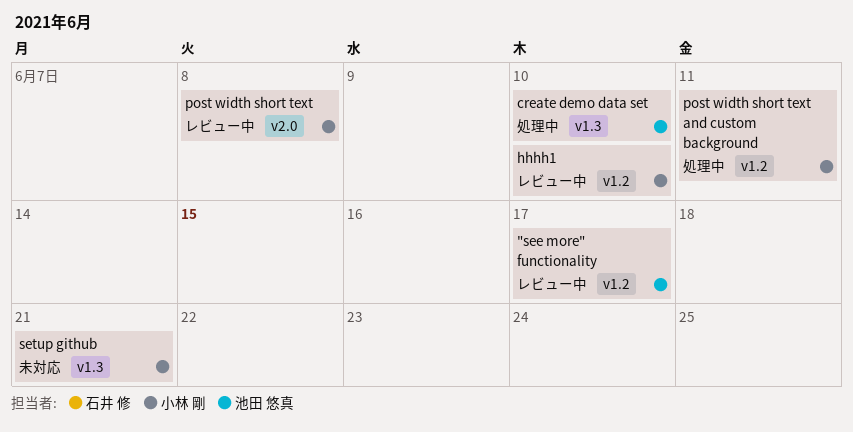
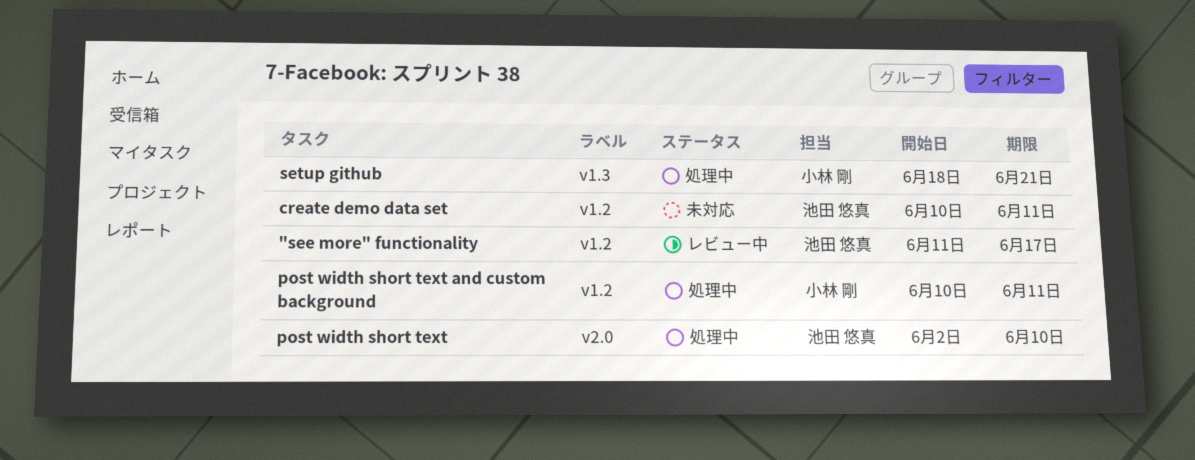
create demo data set, status: 処理中 -> 未対応
create demo data set, label: v1.3 -> v1.2
create demo data set, due: Jun 10 -> Jun 11
hhhh1: present -> none
post width short text, status: レビュー中 -> 処理中
post width short text, owner: 小林 剛 -> 池田 悠真
post width short text, due: Jun 8 -> Jun 10
setup github, status: 未対応 -> 処理中

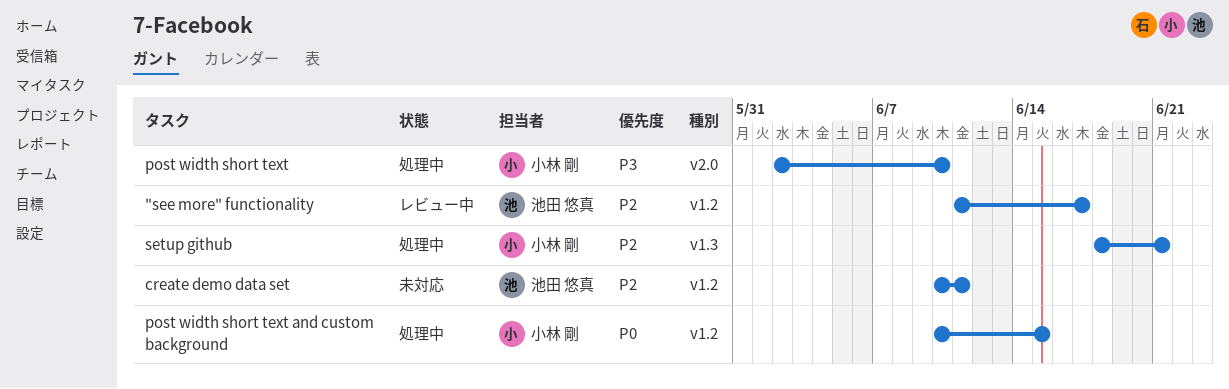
post width short text, owner: 池田 悠真 -> 小林 剛
post width short text and custom background, due: Jun 11 -> Jun 15

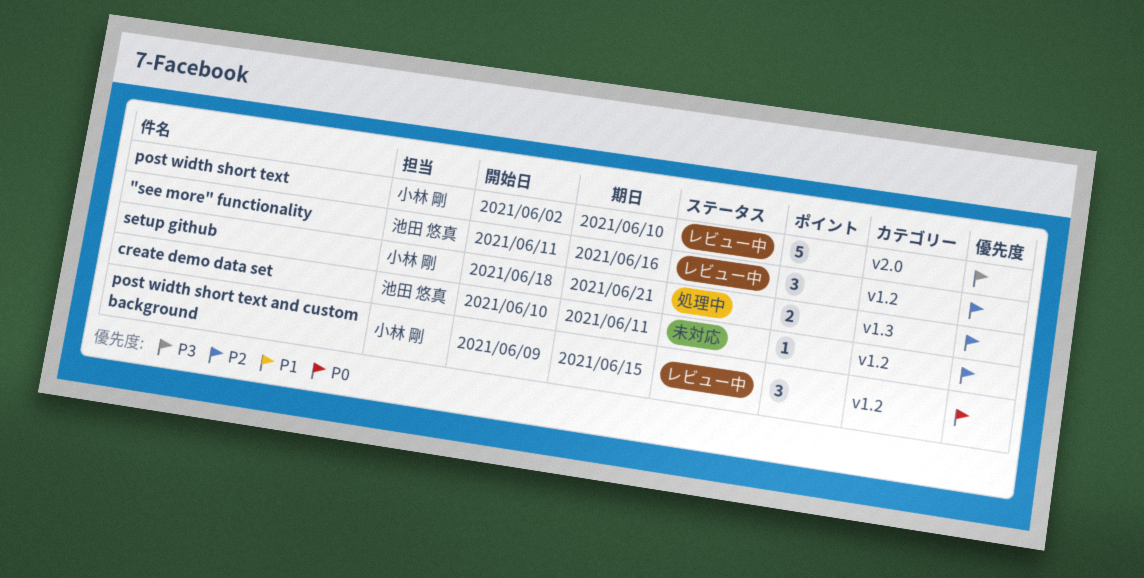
"see more" functionality, due: Jun 17 -> Jun 16
post width short text, status: 処理中 -> レビュー中
post width short text and custom background, status: 処理中 -> レビュー中
post width short text and custom background, start: Jun 10 -> Jun 9

